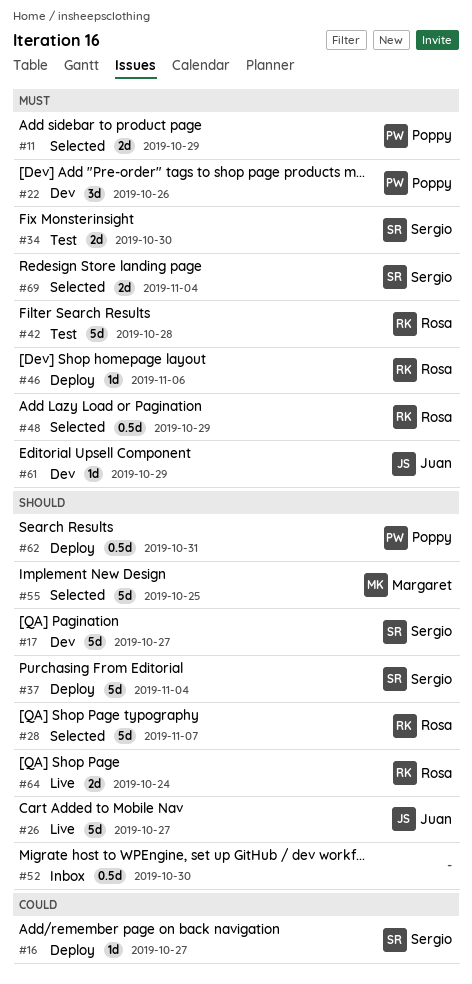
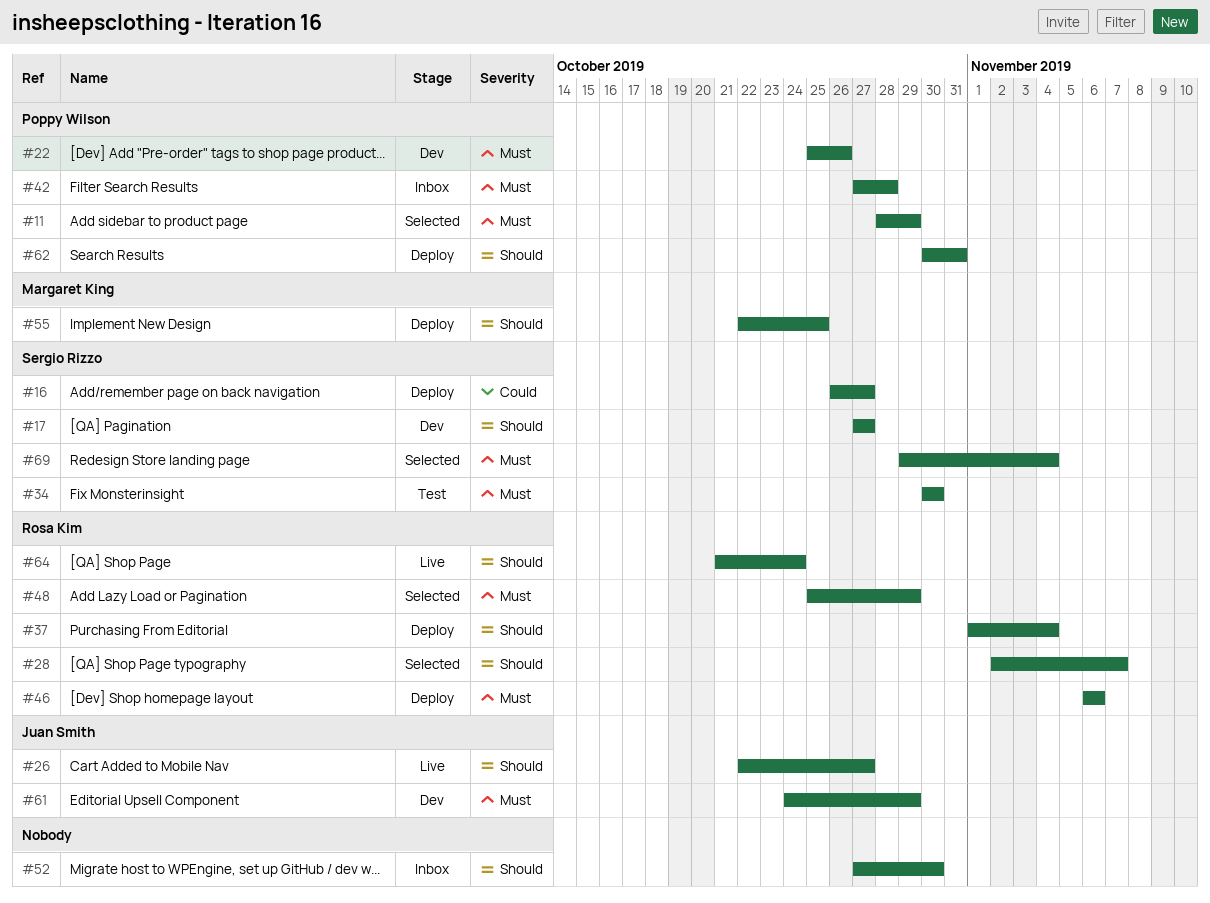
#37, owner: Sergio Rizzo -> Rosa Kim
#42, status: Test -> Inbox
#42, owner: Rosa Kim -> Poppy Wilson
#55, status: Selected -> Deploy

